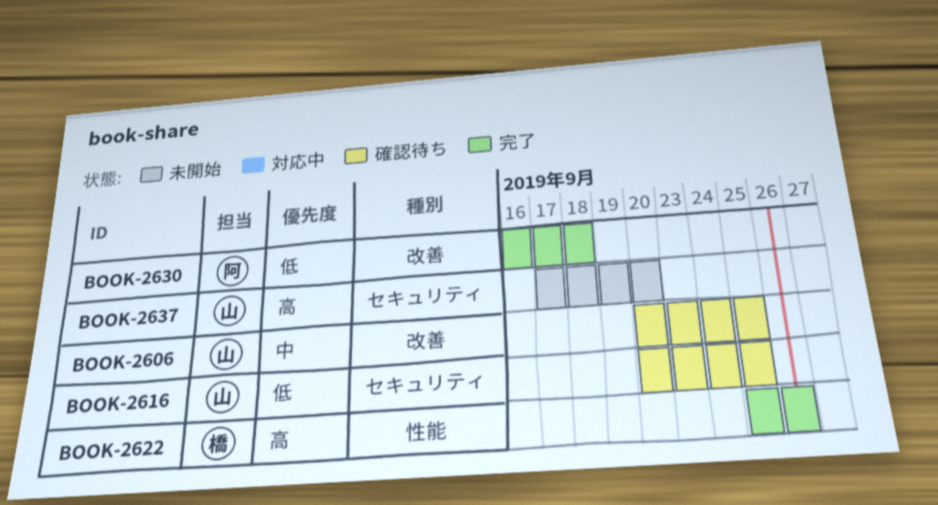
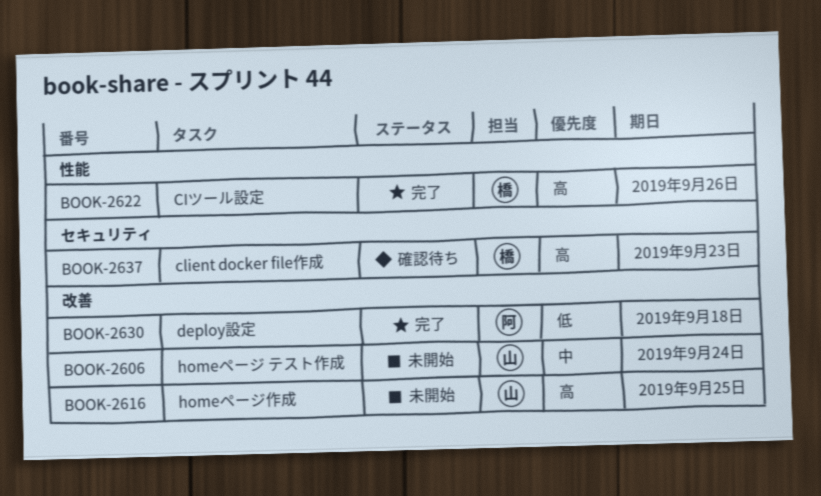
BOOK-2606, status: 確認待ち -> 未開始
BOOK-2606, due: Sep 25 -> Sep 24
BOOK-2616, status: 確認待ち -> 未開始
BOOK-2616, priority: 低 -> 高
BOOK-2616, label: セキュリティ -> 改善
BOOK-2637, status: 未開始 -> 確認待ち
BOOK-2637, owner: 山 -> 橋
BOOK-2637, due: Sep 20 -> Sep 23

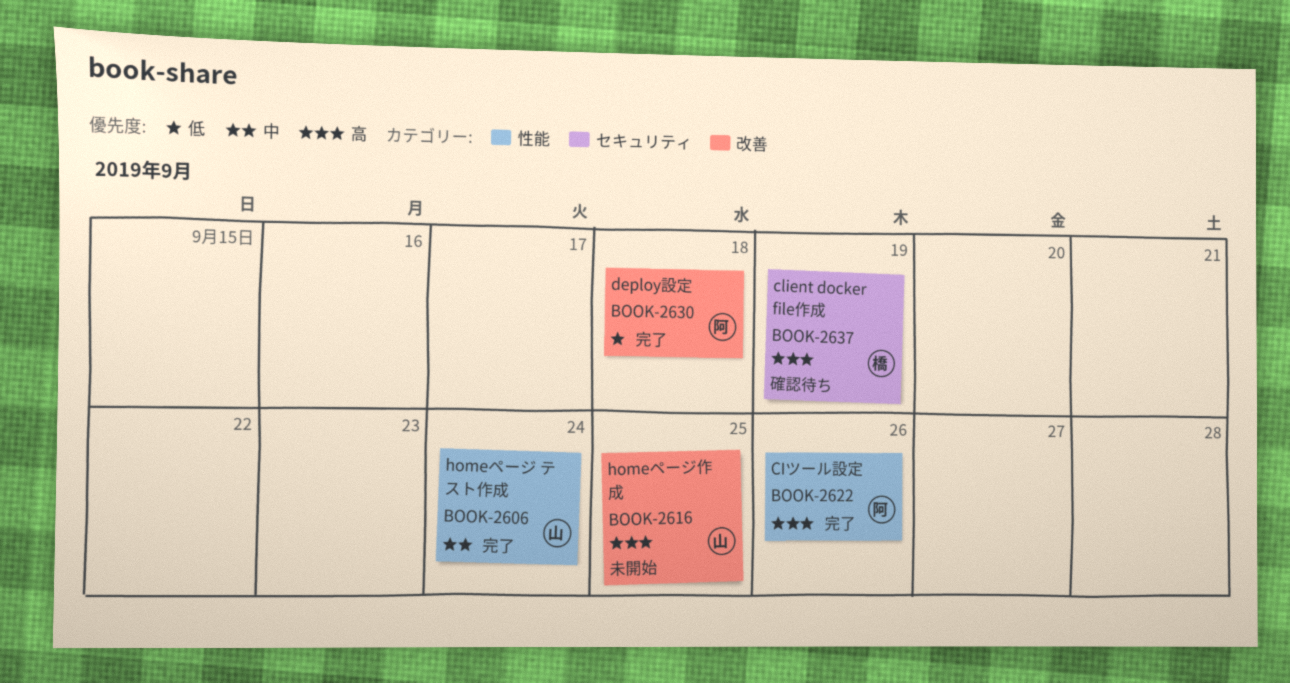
BOOK-2606, status: 未開始 -> 完了
BOOK-2606, label: 改善 -> 性能
BOOK-2622, owner: 橋 -> 阿
BOOK-2637, due: Sep 23 -> Sep 19

